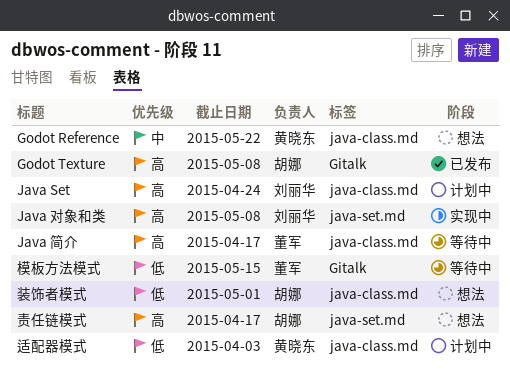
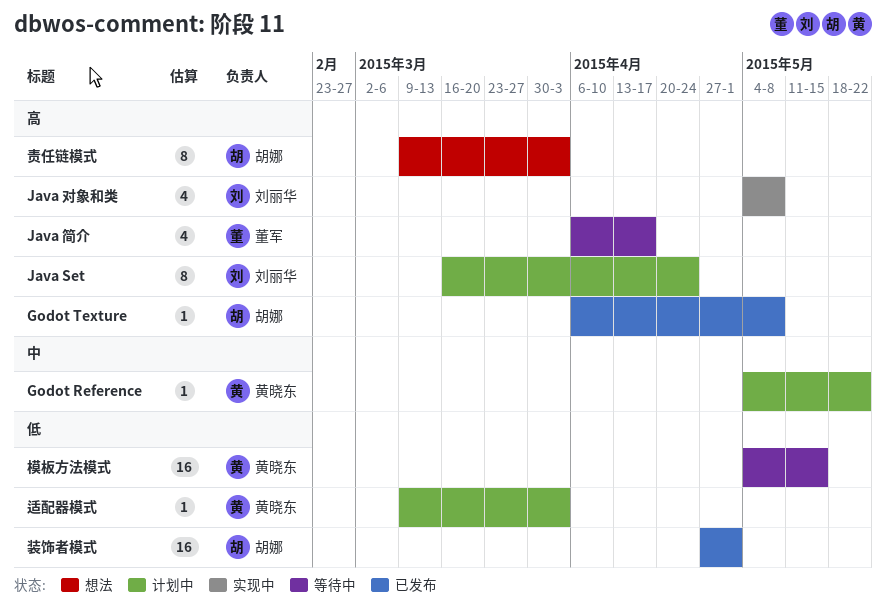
Godot Reference, status: 想法 -> 计划中
模板方法模式, owner: 董军 -> 黄晓东
装饰者模式, status: 想法 -> 已发布
责任链模式, due: Apr 17 -> Apr 3

